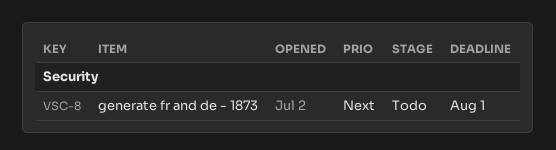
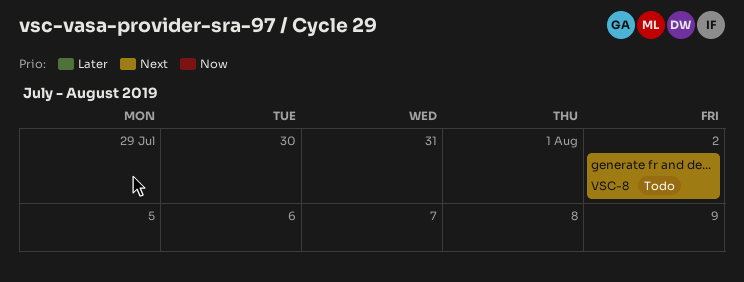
VSC-8, due: Aug 1 -> Aug 2

